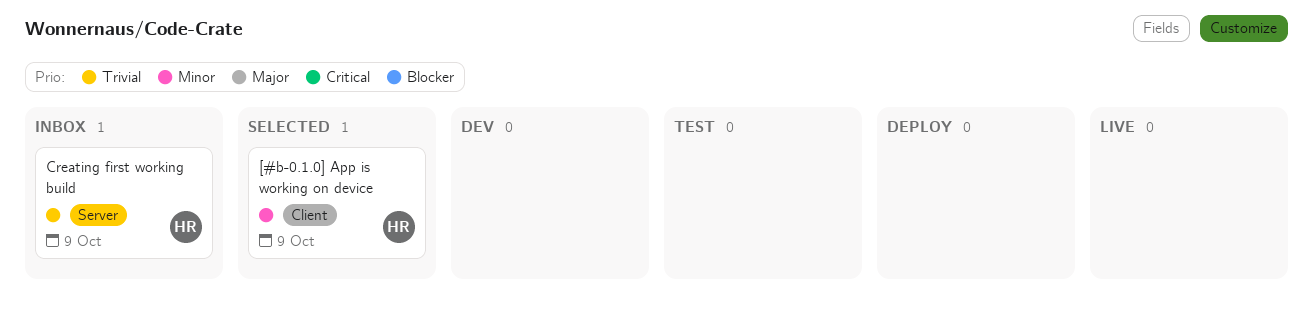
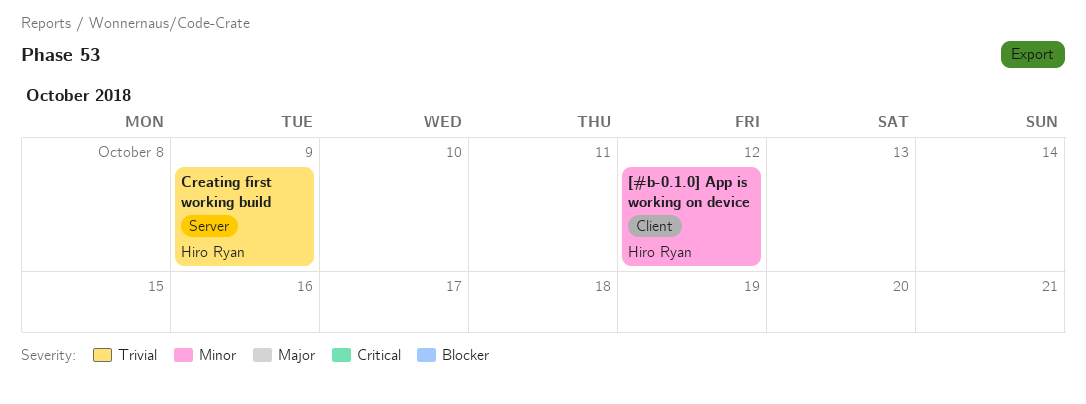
[#b-0.1.0] App is working on device, due: Oct 9 -> Oct 12

